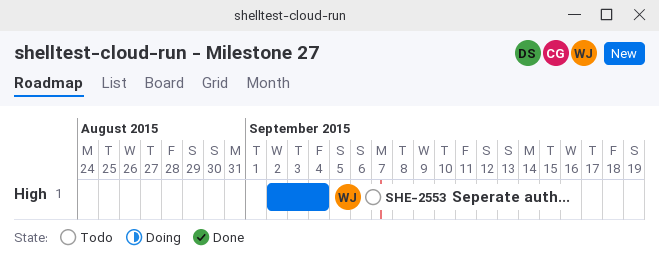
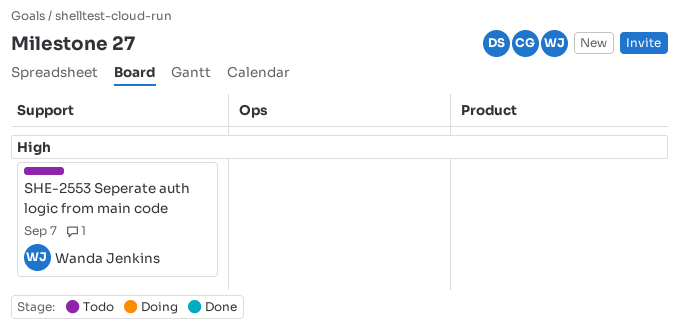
SHE-2553, due: Sep 4 -> Sep 7

